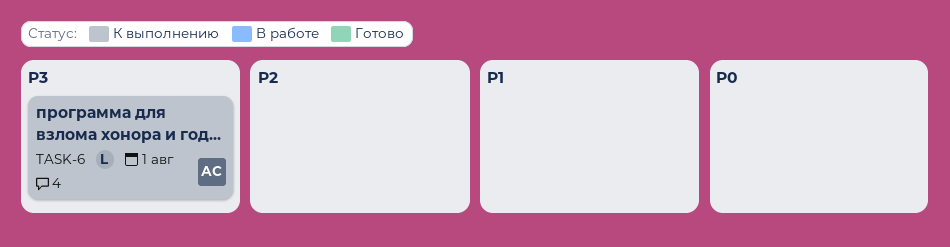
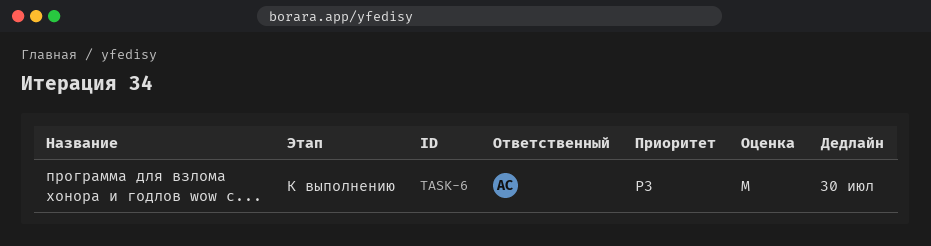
TASK-6, estimate: L -> M
TASK-6, due: Aug 1 -> Jul 30

